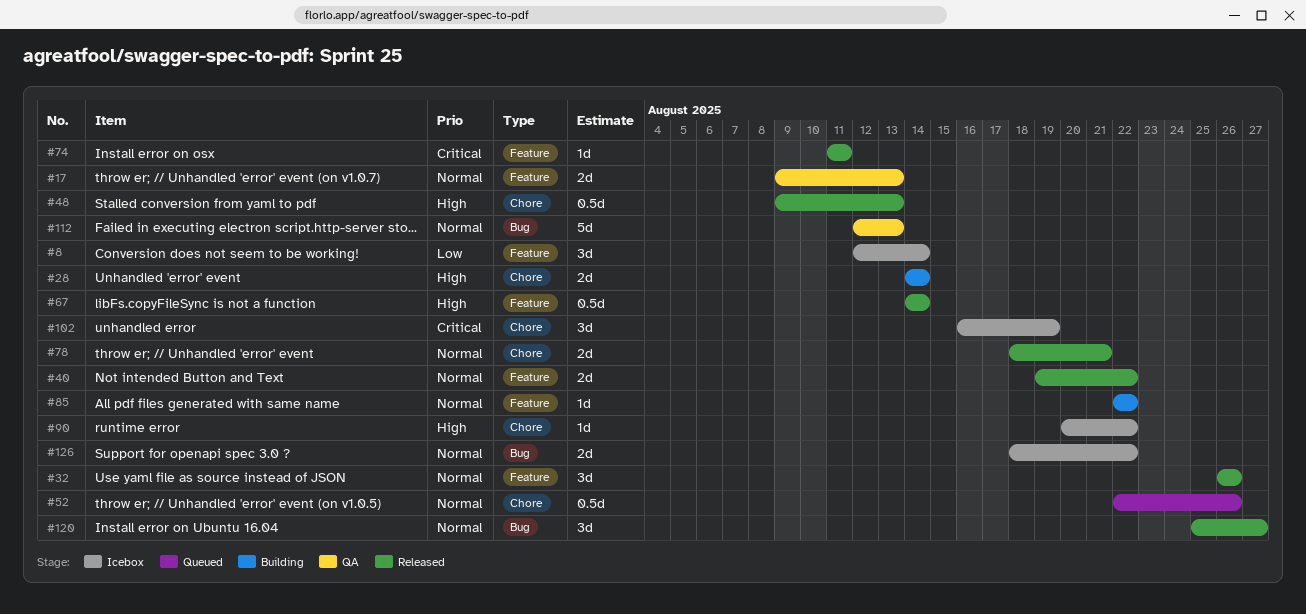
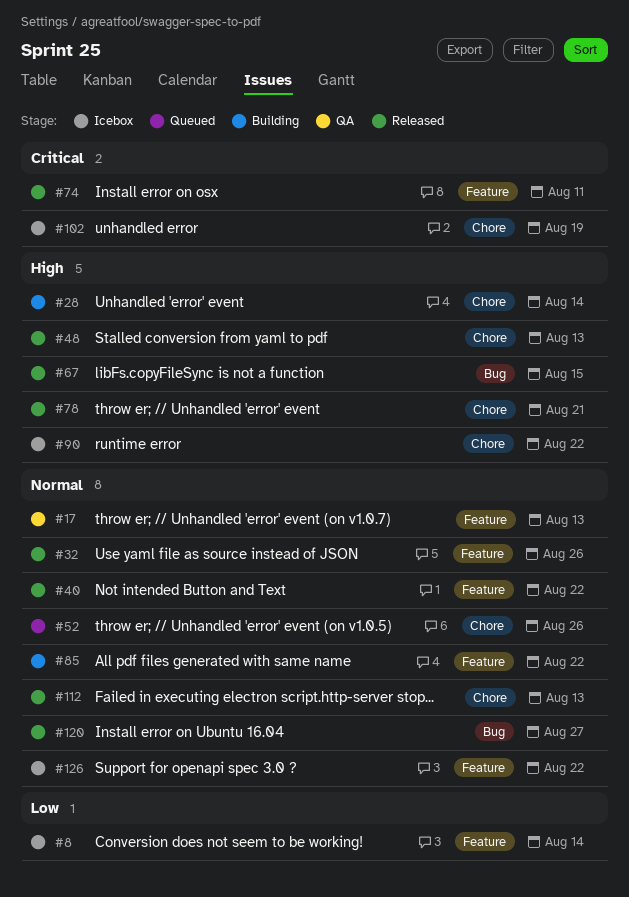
#67, label: Feature -> Bug
#67, due: Aug 14 -> Aug 15
#78, priority: Normal -> High
#112, status: QA -> Released
#112, label: Bug -> Chore
#126, label: Bug -> Feature

